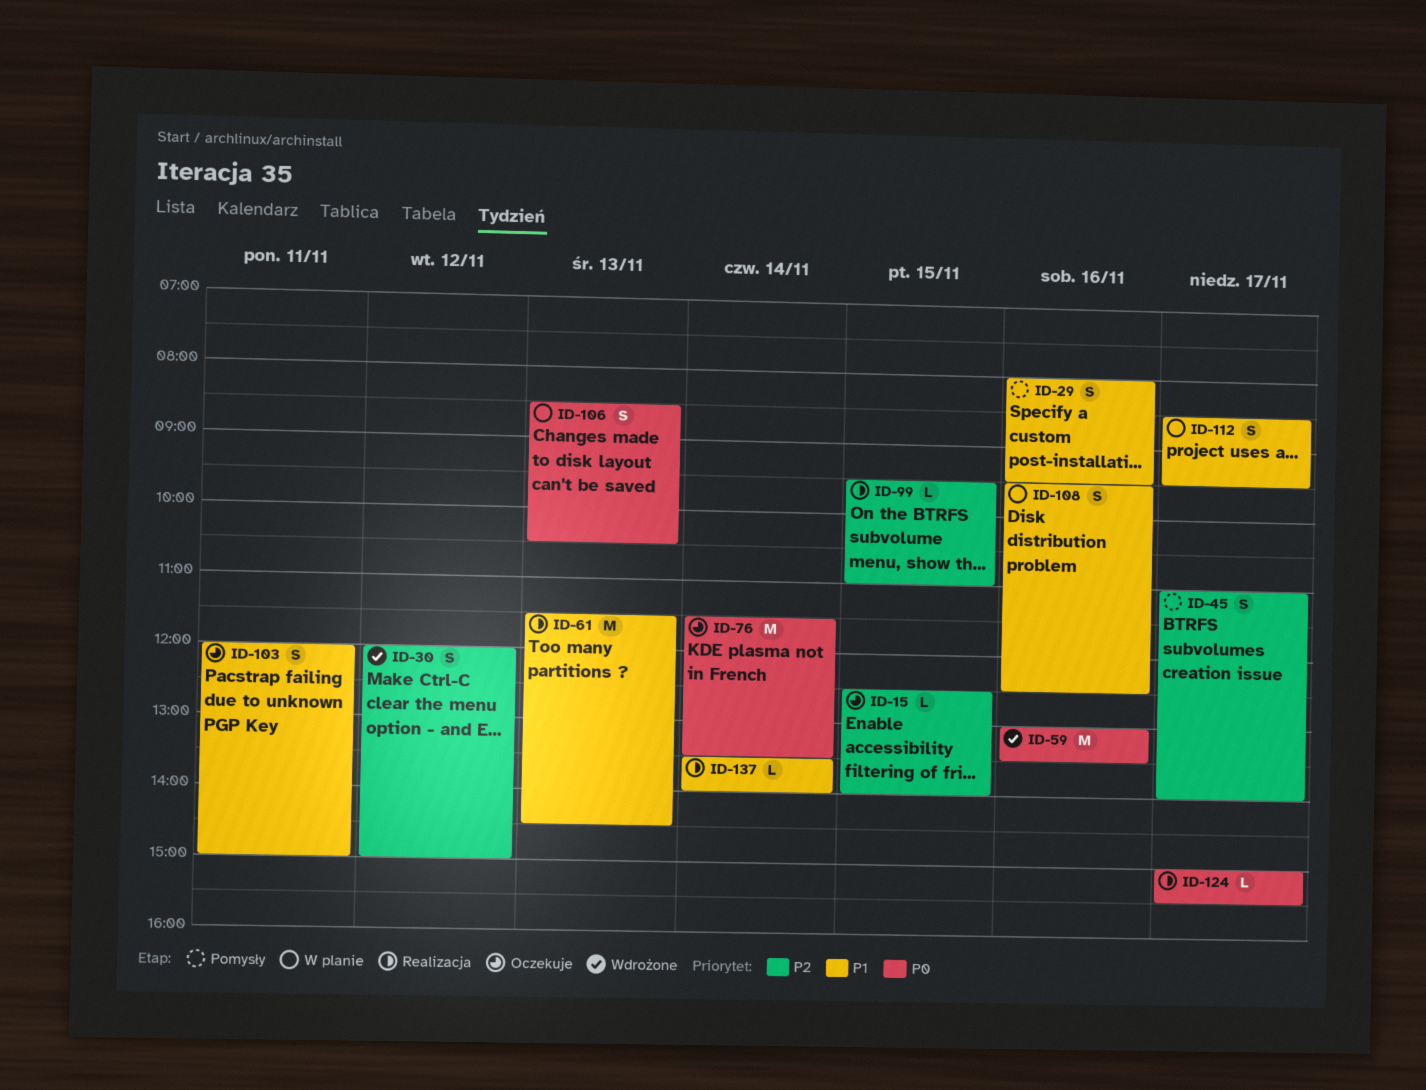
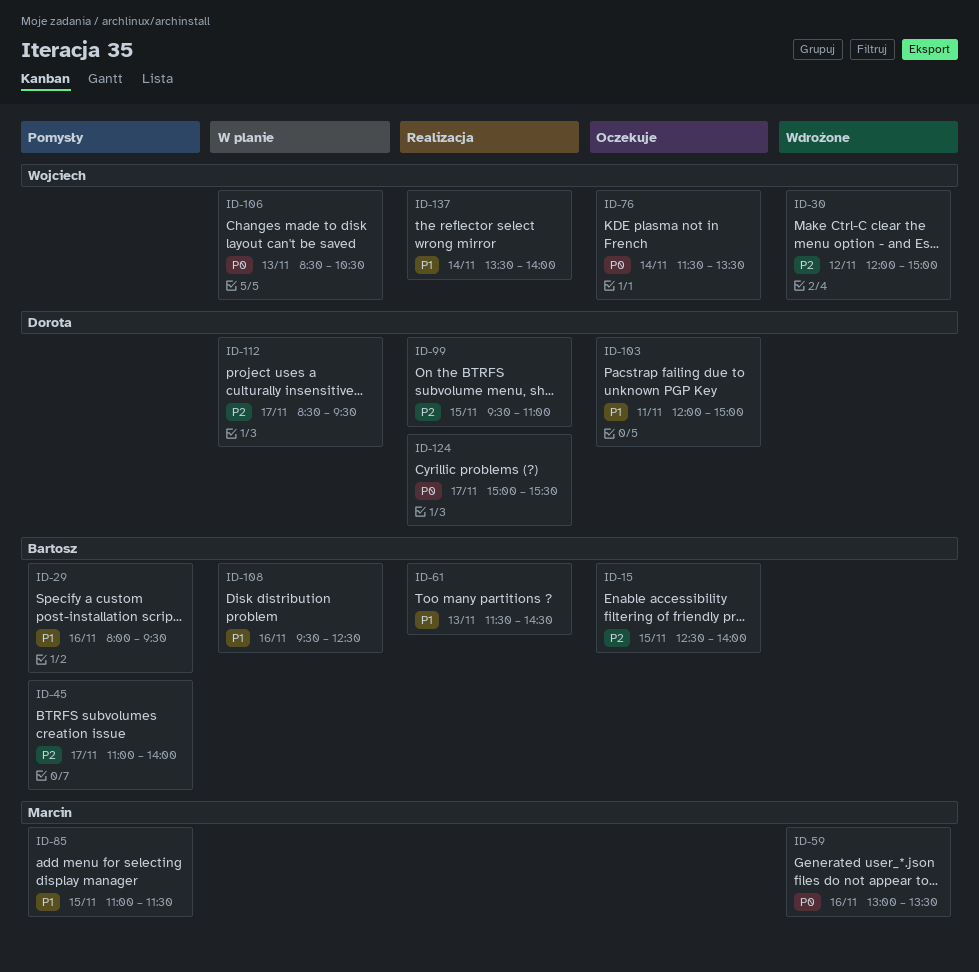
ID-85: none -> present
ID-112, priority: P1 -> P2

